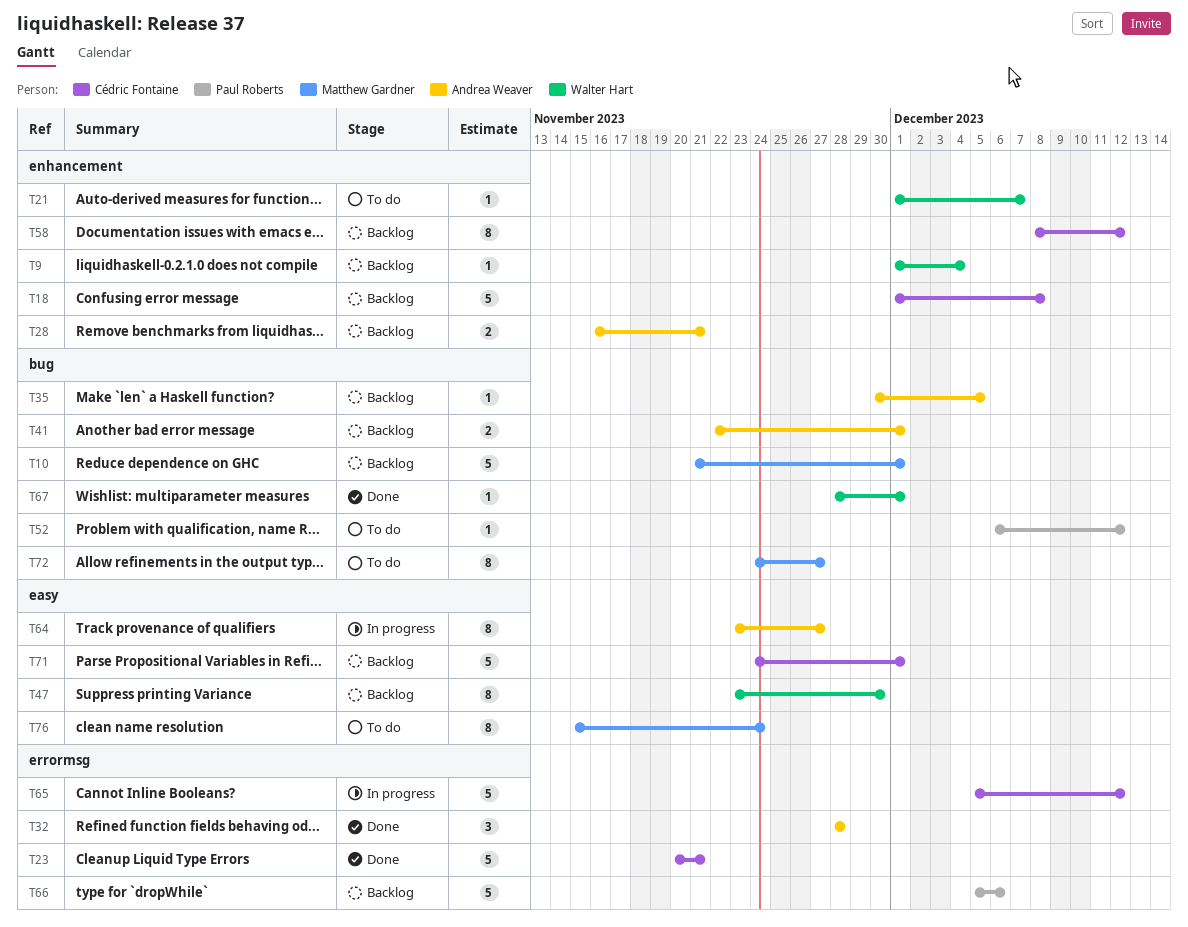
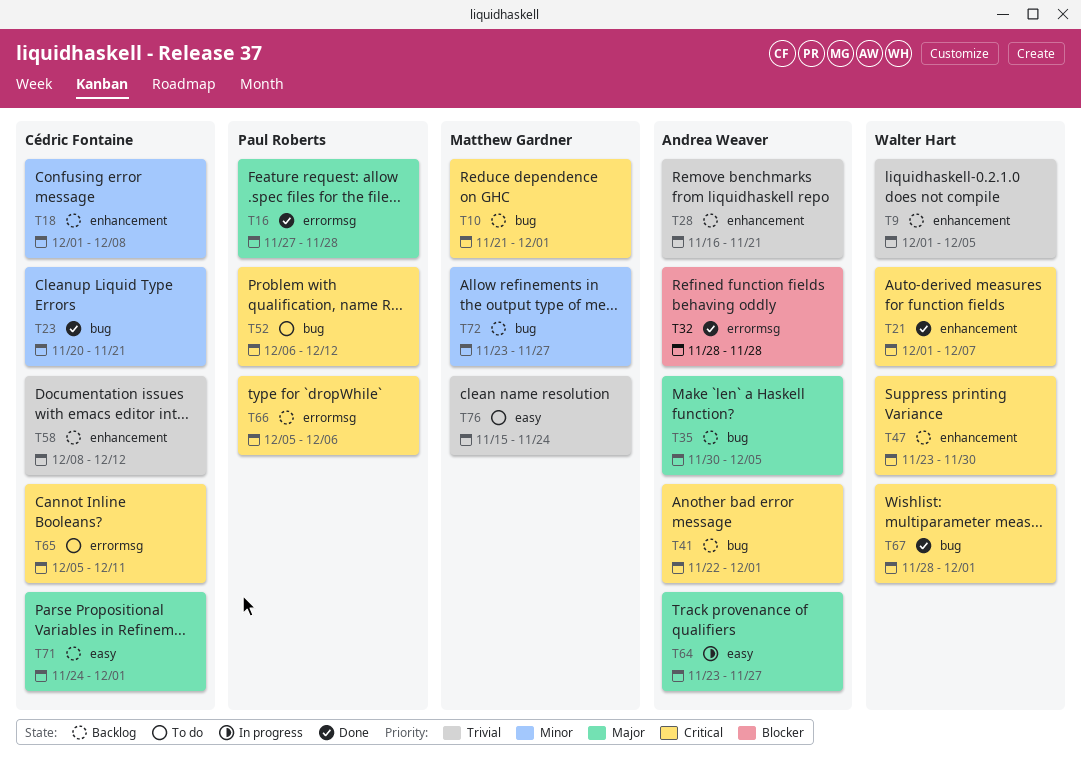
T9, due: Dec 4 -> Dec 5
T16: none -> present
T21, status: To do -> Done
T23, label: errormsg -> bug
T47, label: easy -> enhancement
T65, status: In progress -> To do
T65, due: Dec 12 -> Dec 11
T72, status: To do -> Backlog
T72, start: Nov 24 -> Nov 23

